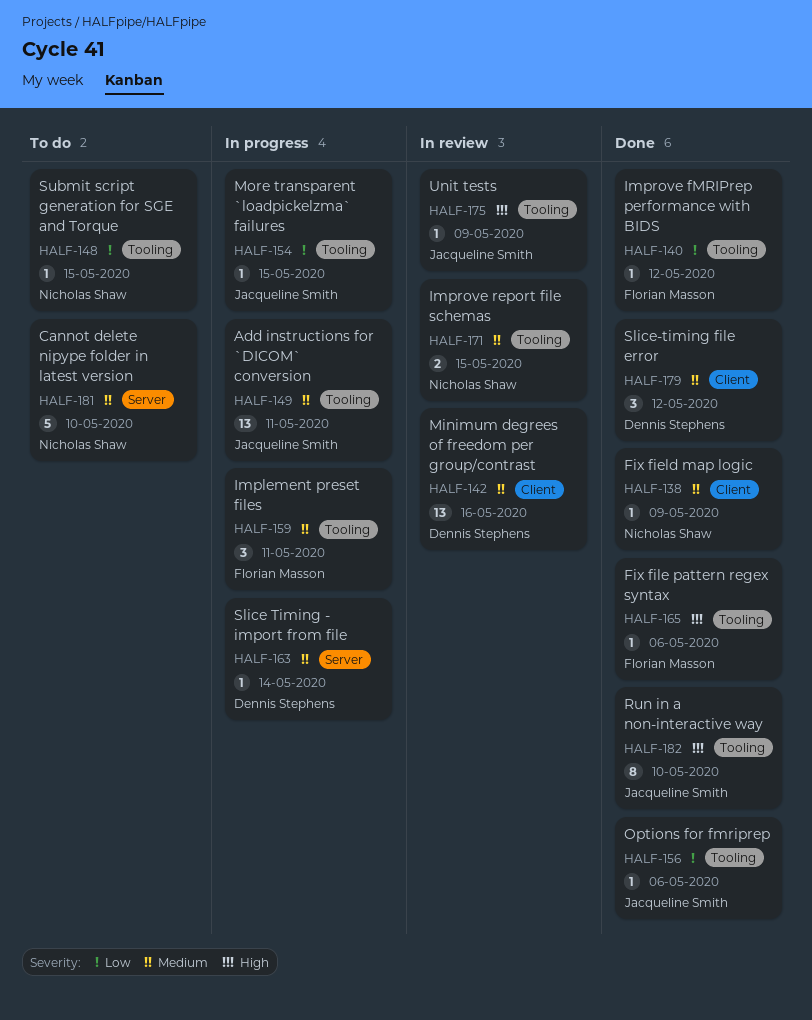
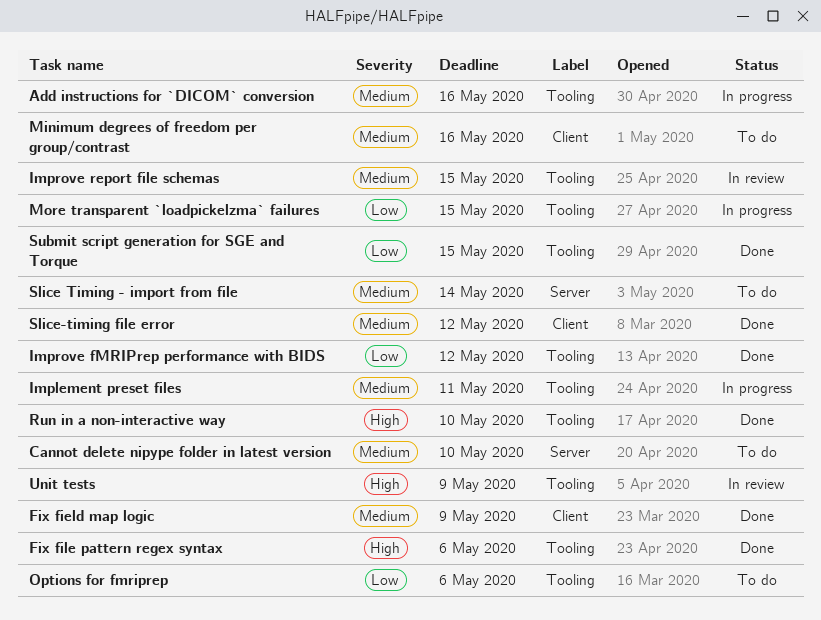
Add instructions for `DICOM` conversion, due: May 11 -> May 16
Minimum degrees of freedom per group/contrast, status: In review -> To do
Options for fmriprep, status: Done -> To do
Slice Timing - import from file, status: In progress -> To do
Submit script generation for SGE and Torque, status: To do -> Done

